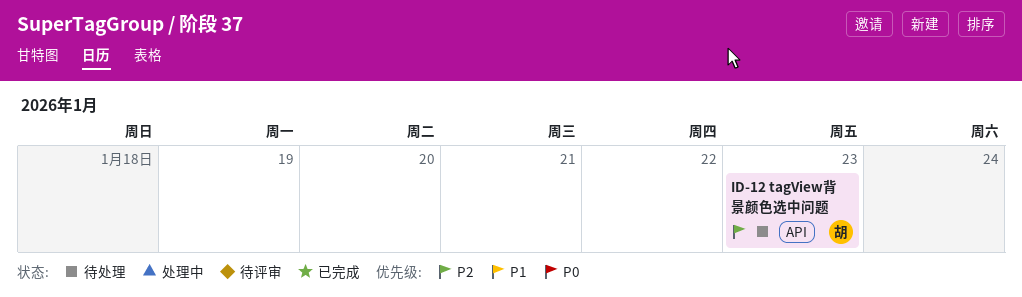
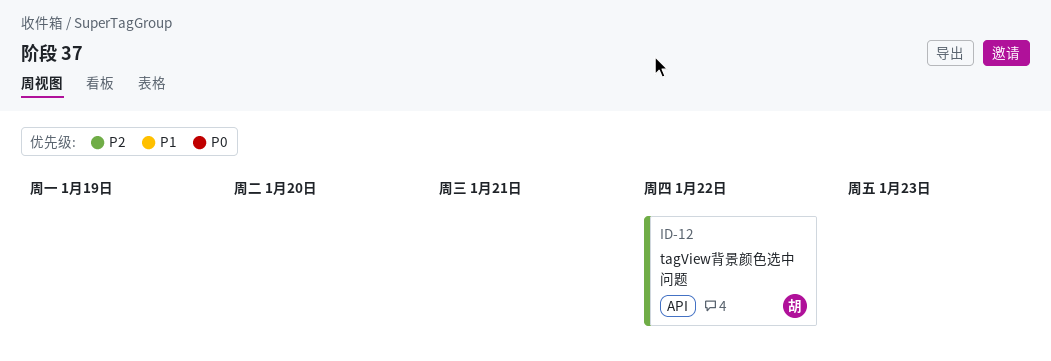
ID-12, due: Jan 23 -> Jan 22

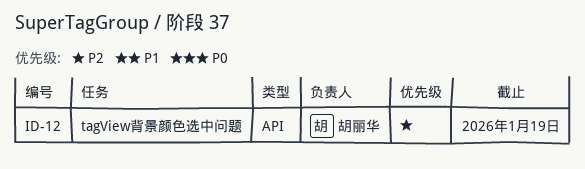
ID-12, due: Jan 22 -> Jan 19

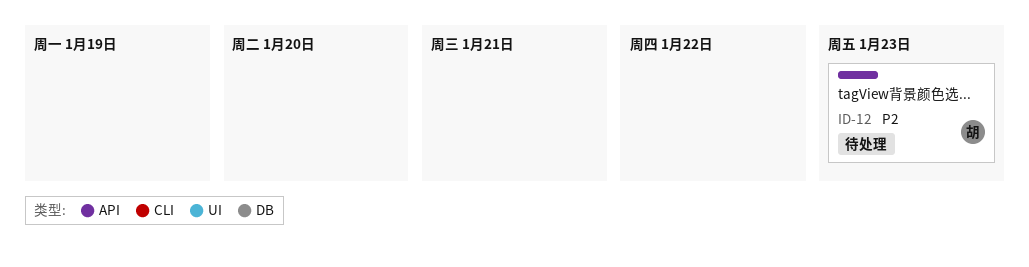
ID-12, due: Jan 19 -> Jan 23

